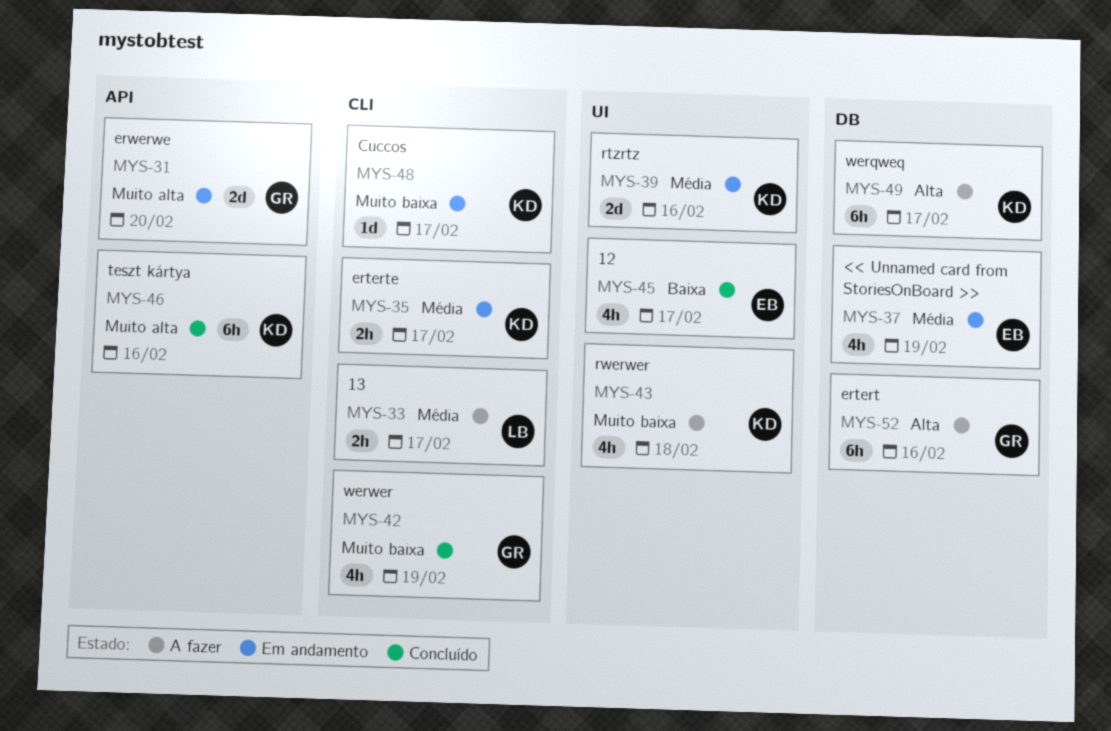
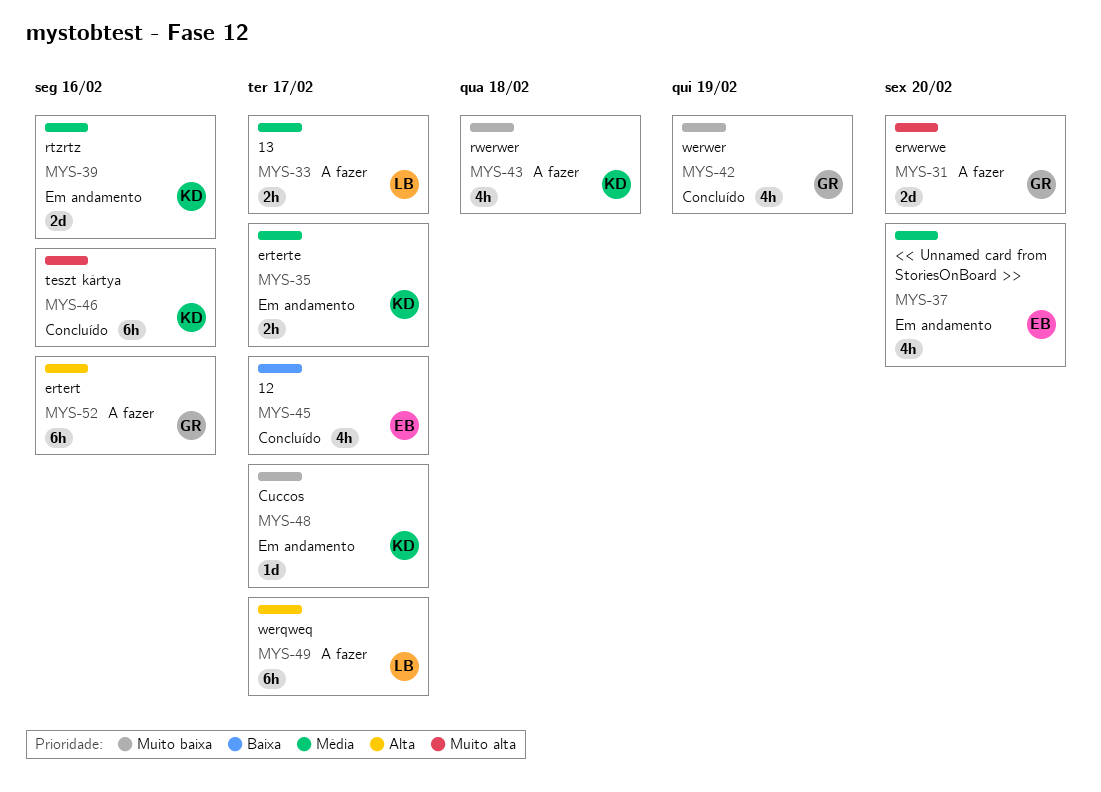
MYS-31, status: Em andamento -> A fazer
MYS-37, due: Feb 19 -> Feb 20
MYS-49, owner: KD -> LB

